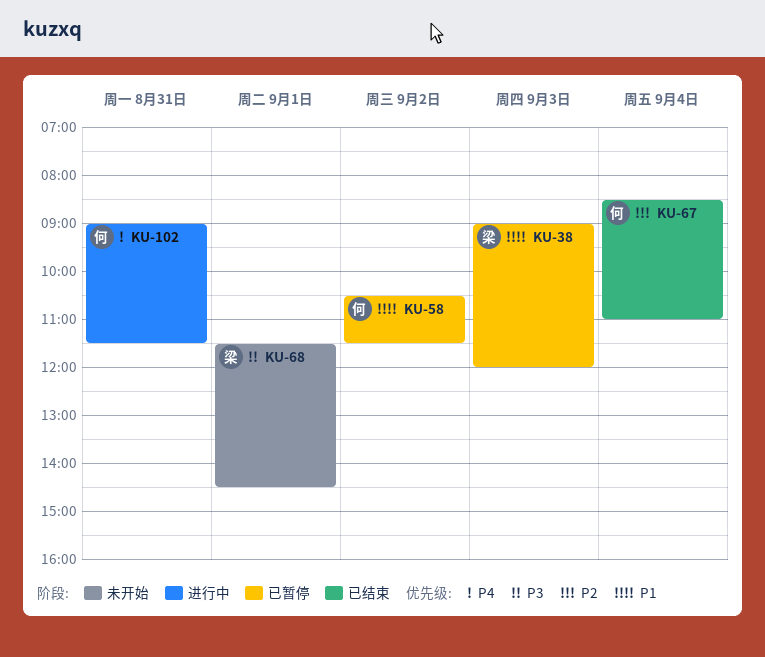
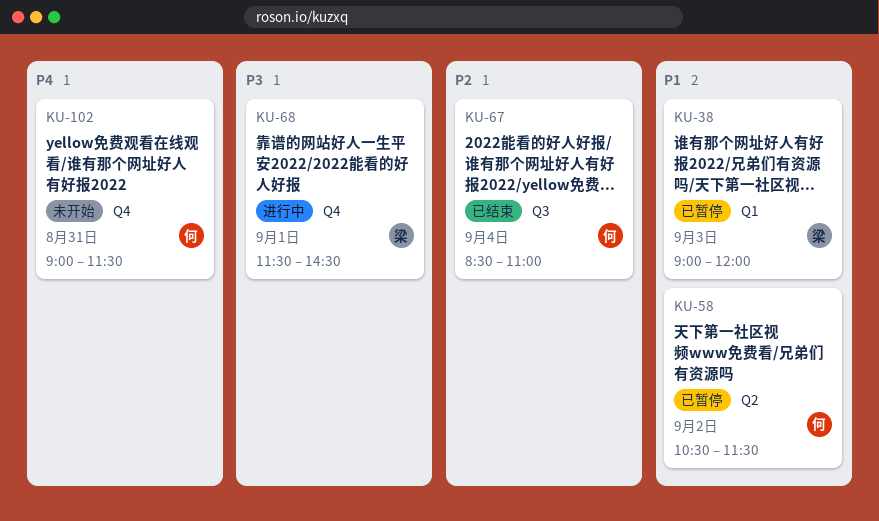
KU-68, status: 未开始 -> 进行中
KU-102, status: 进行中 -> 未开始

